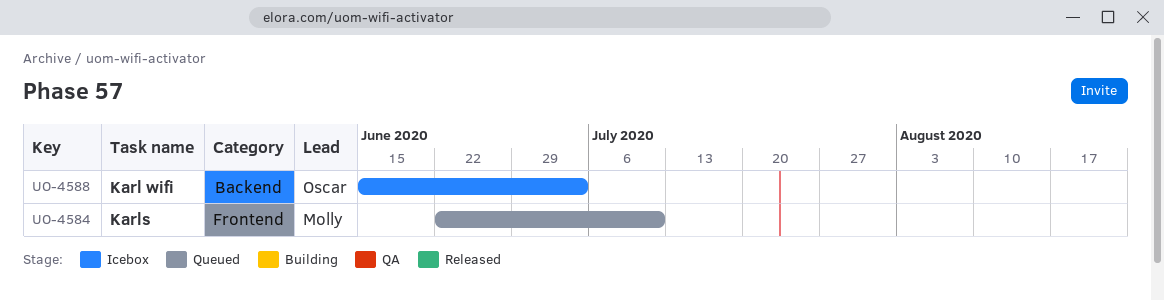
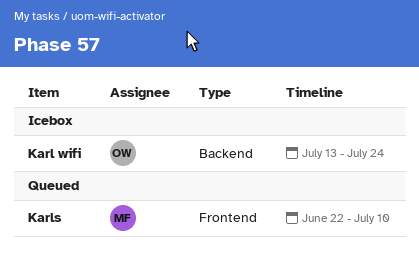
Karl wifi, start: Jun 15 -> Jul 13
Karl wifi, due: Jul 3 -> Jul 24

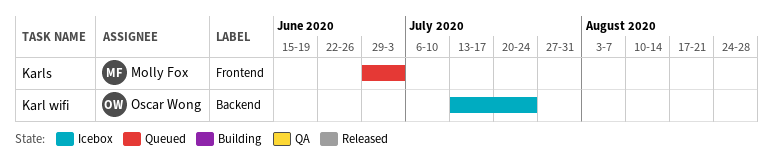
Karls, start: Jun 22 -> Jun 29
Karls, due: Jul 10 -> Jul 3

